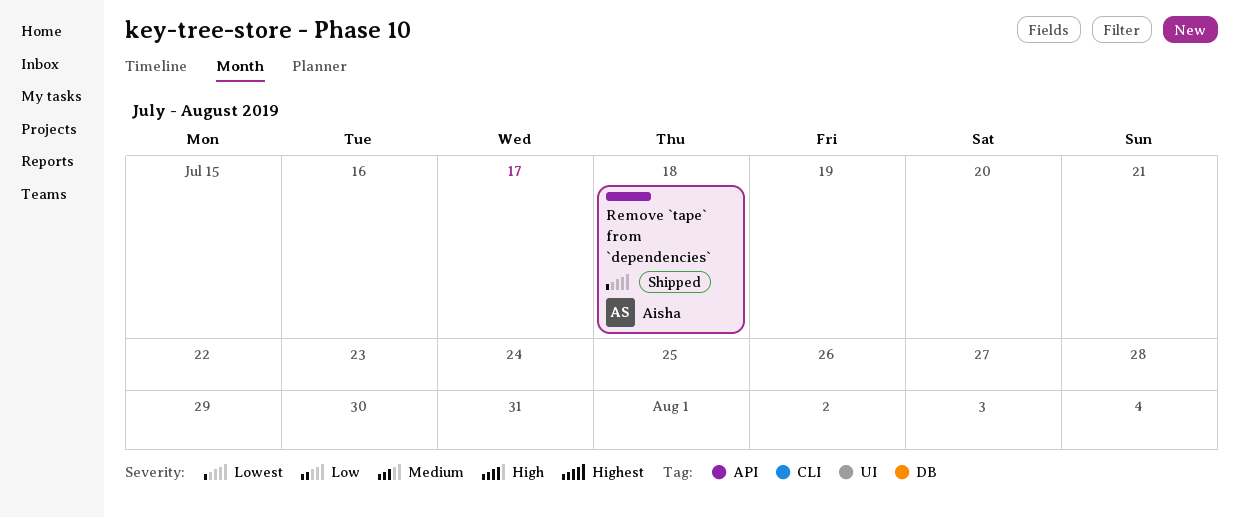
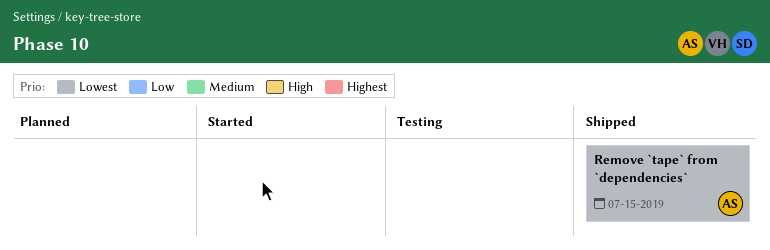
Remove `tape` from `dependencies`, due: Jul 18 -> Jul 15

